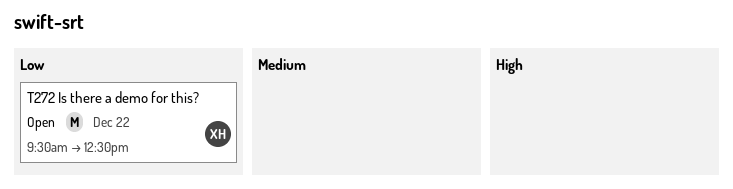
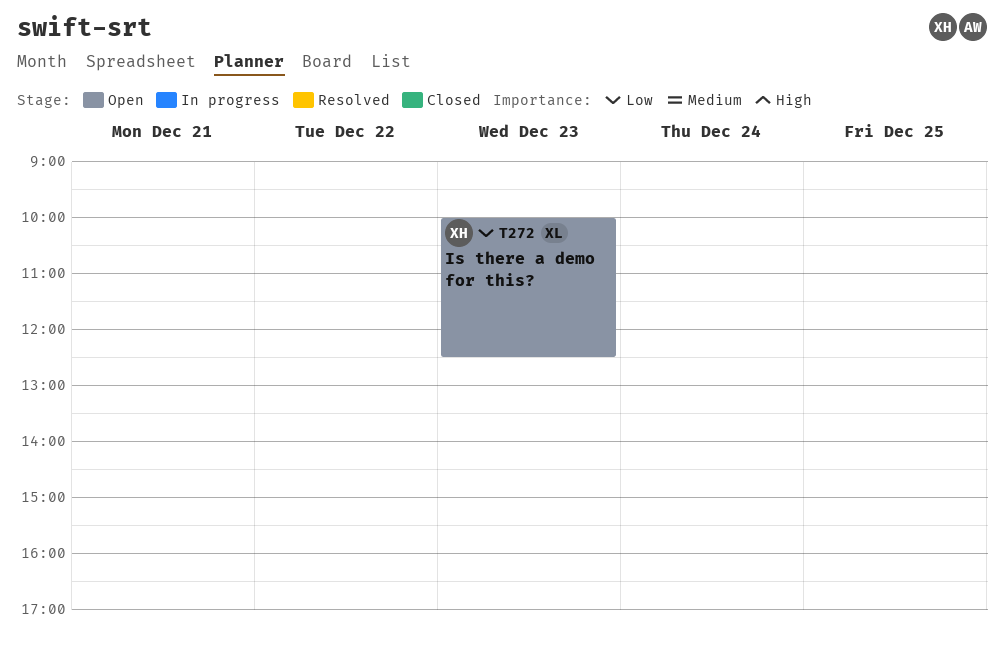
T272, estimate: M -> XL
T272, day: Dec 22 -> Dec 23
T272, begins: 09:30 -> 10:00

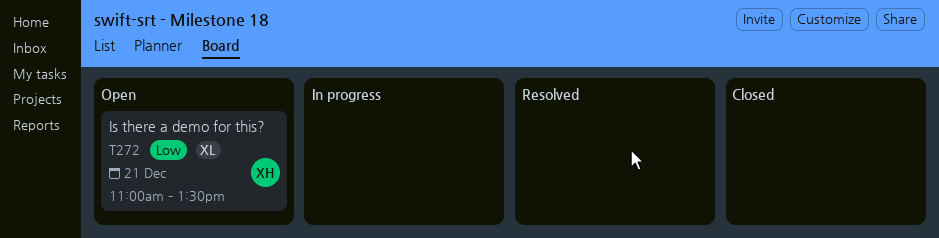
T272, day: Dec 23 -> Dec 21
T272, begins: 10:00 -> 11:00
T272, ends: 12:30 -> 13:30

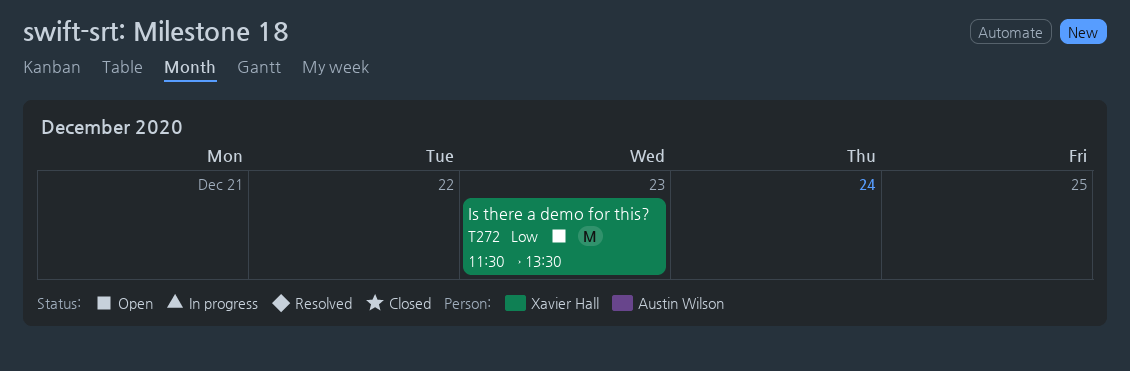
T272, estimate: XL -> M
T272, day: Dec 21 -> Dec 23
T272, begins: 11:00 -> 11:30

